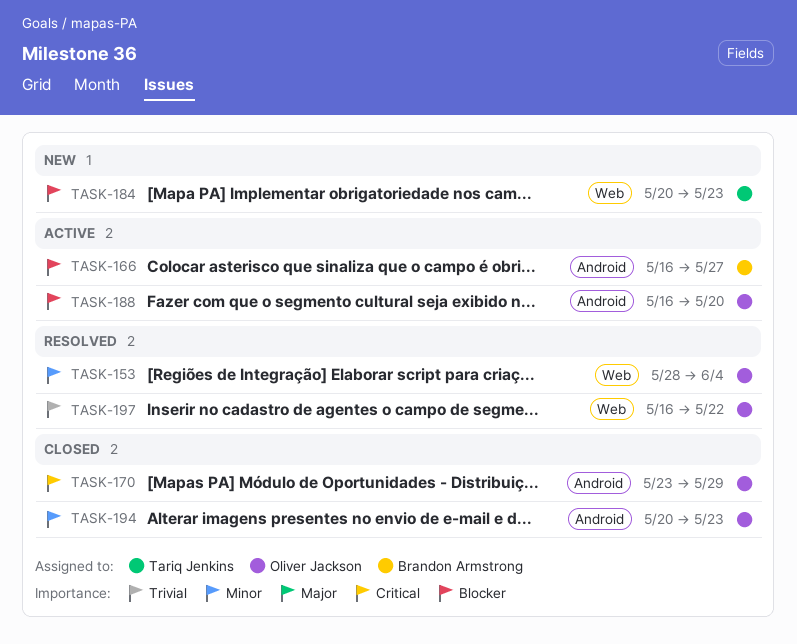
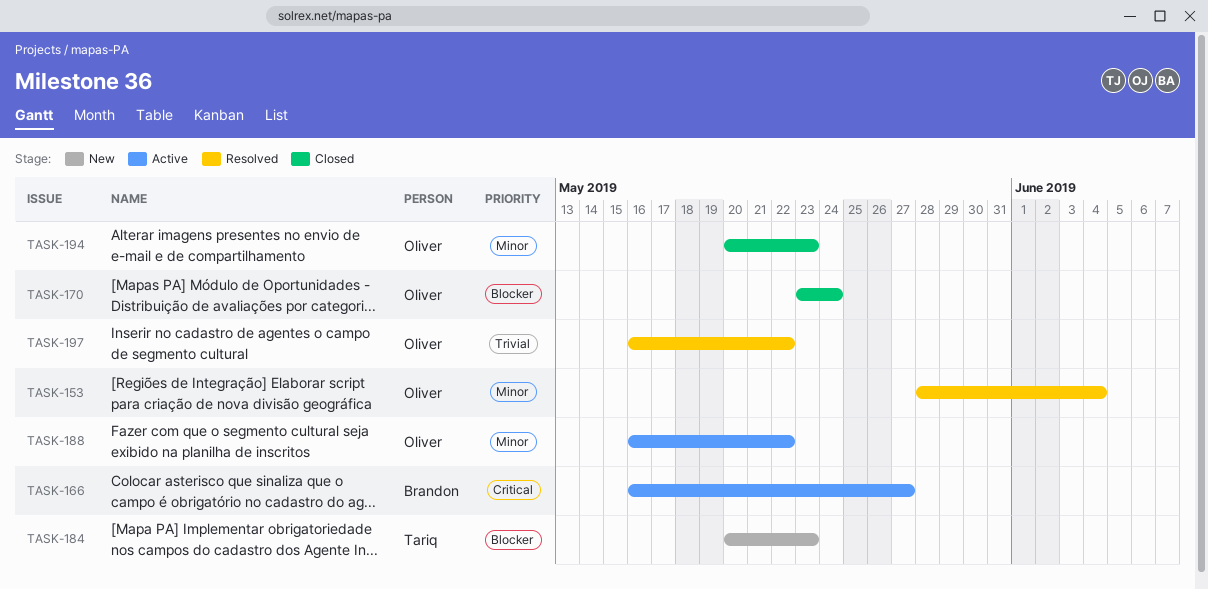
TASK-166, priority: Blocker -> Critical
TASK-170, priority: Critical -> Blocker
TASK-170, due: May 29 -> May 24
TASK-188, priority: Blocker -> Minor
TASK-188, due: May 20 -> May 22

